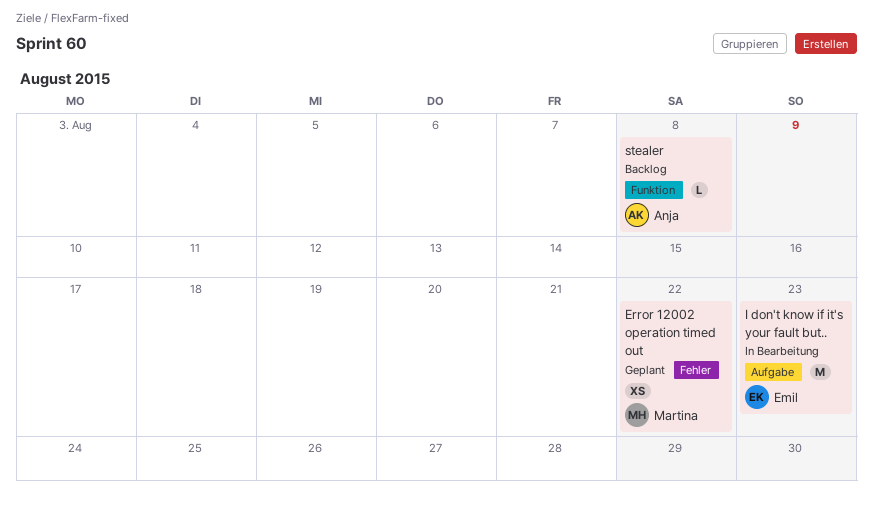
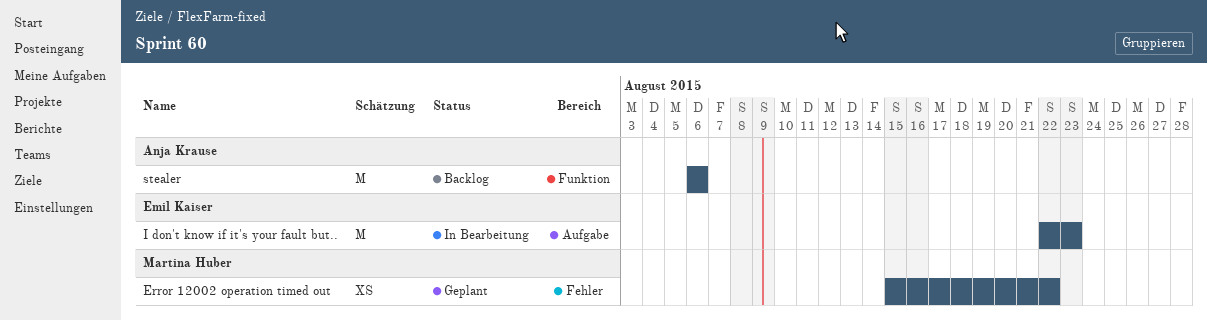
stealer, estimate: L -> M
stealer, due: Aug 8 -> Aug 6

